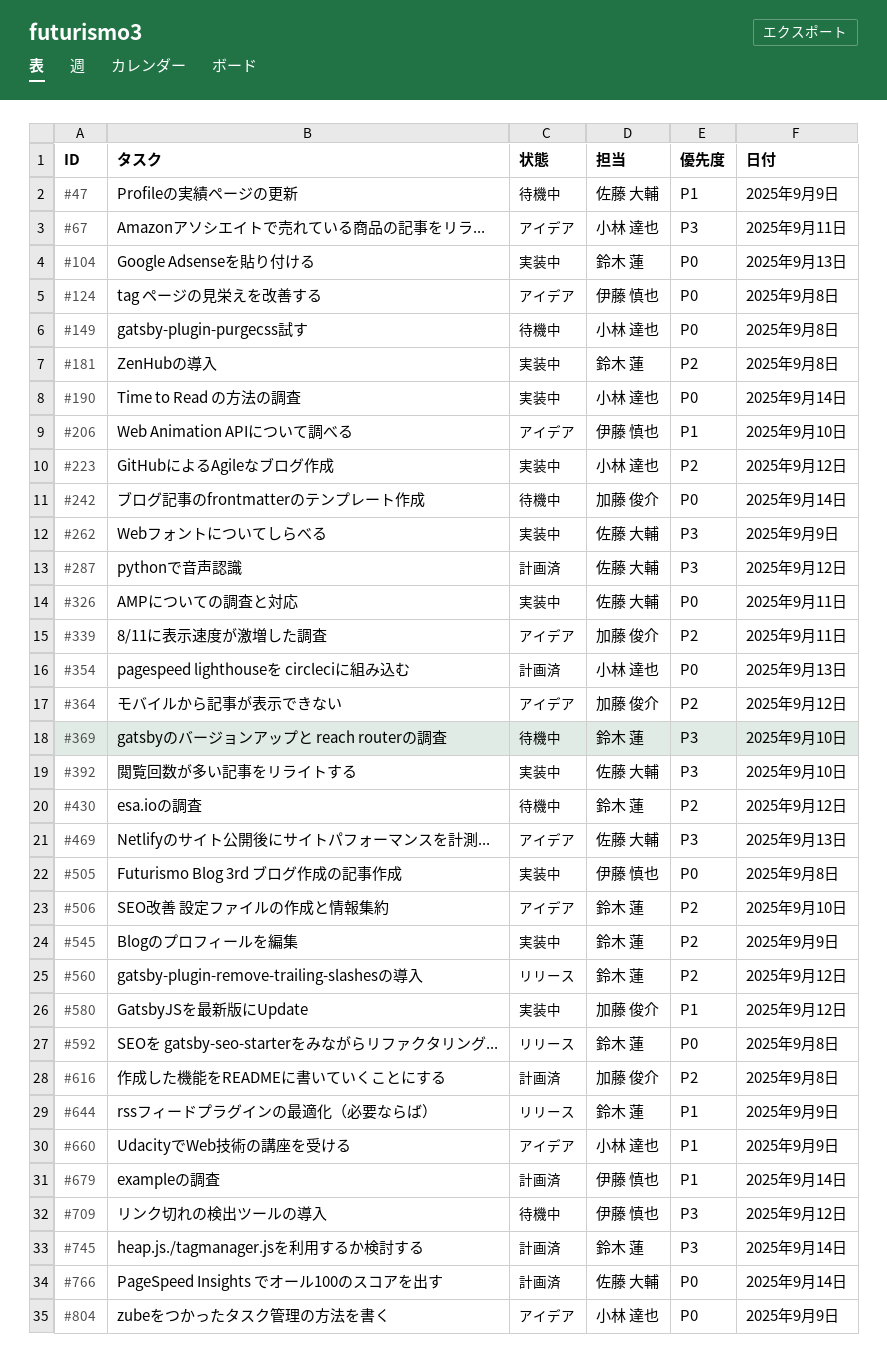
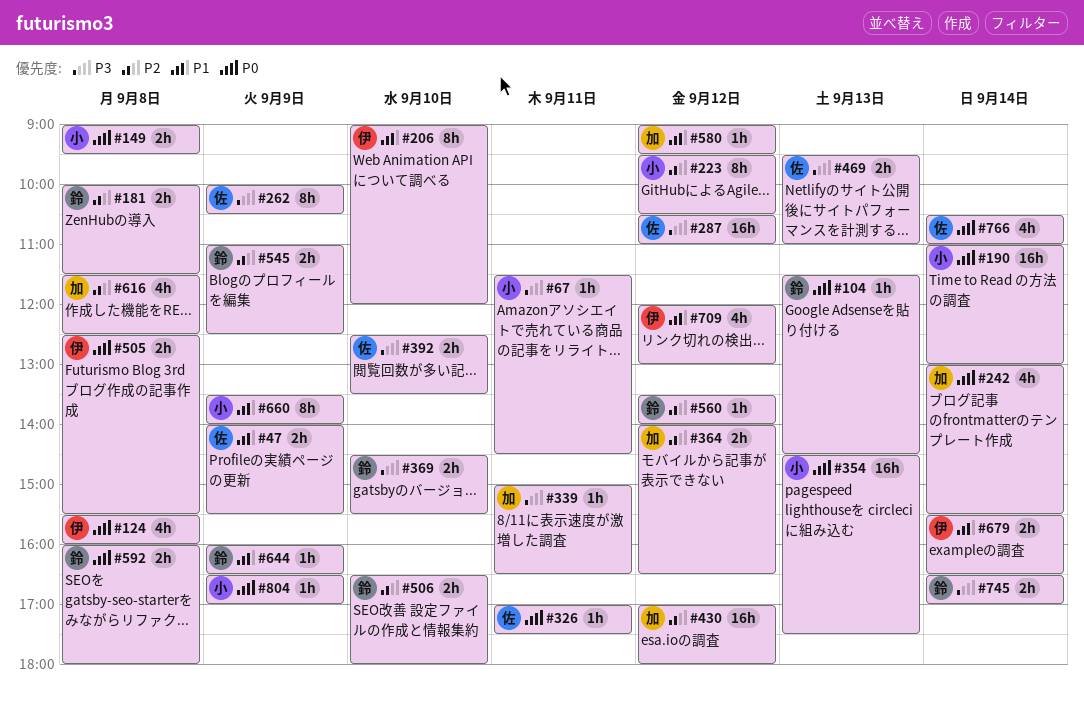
#339, priority: P2 -> P3
#430, owner: 鈴木 蓮 -> 加藤 俊介
#709, priority: P3 -> P1

